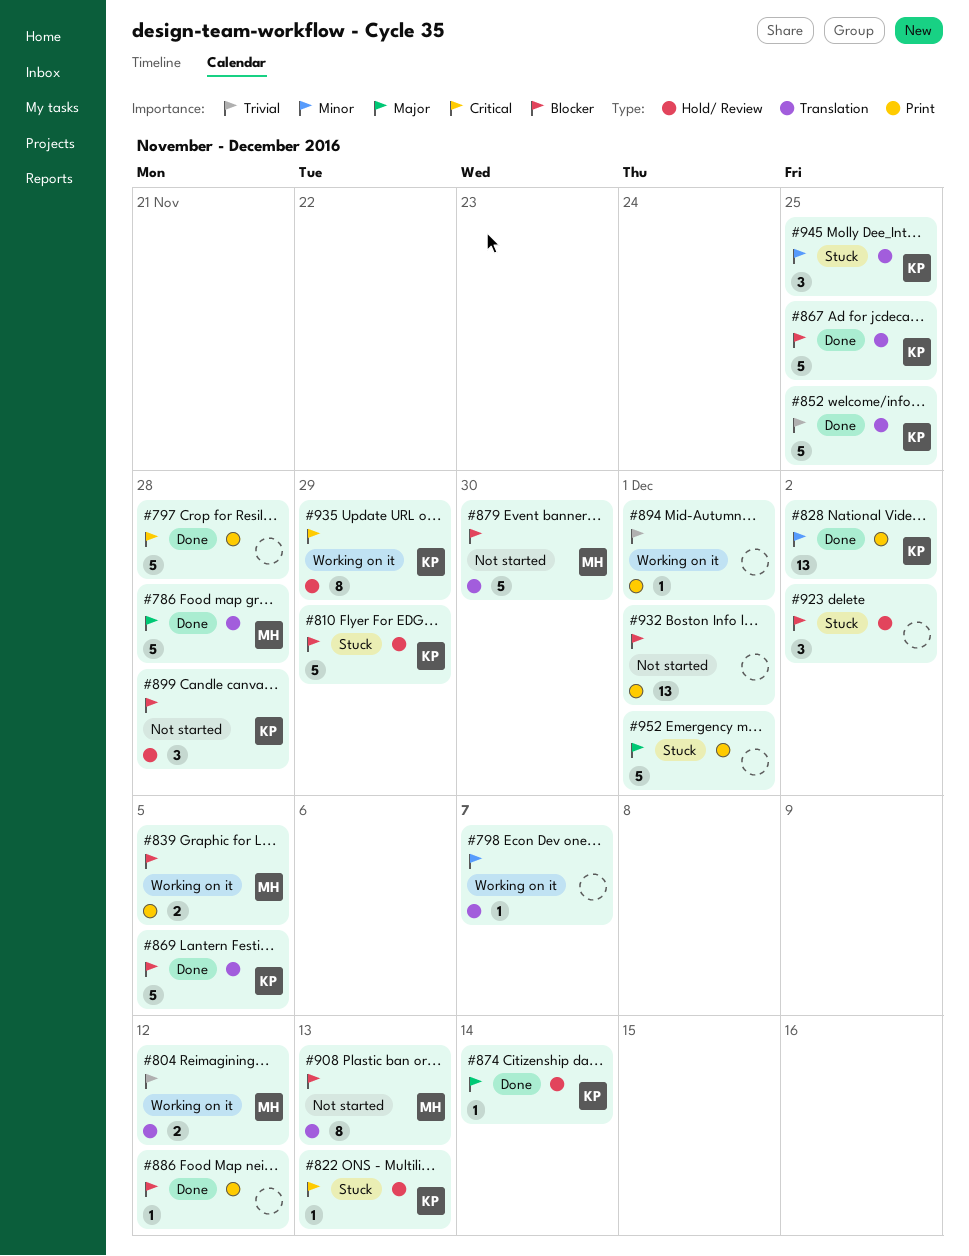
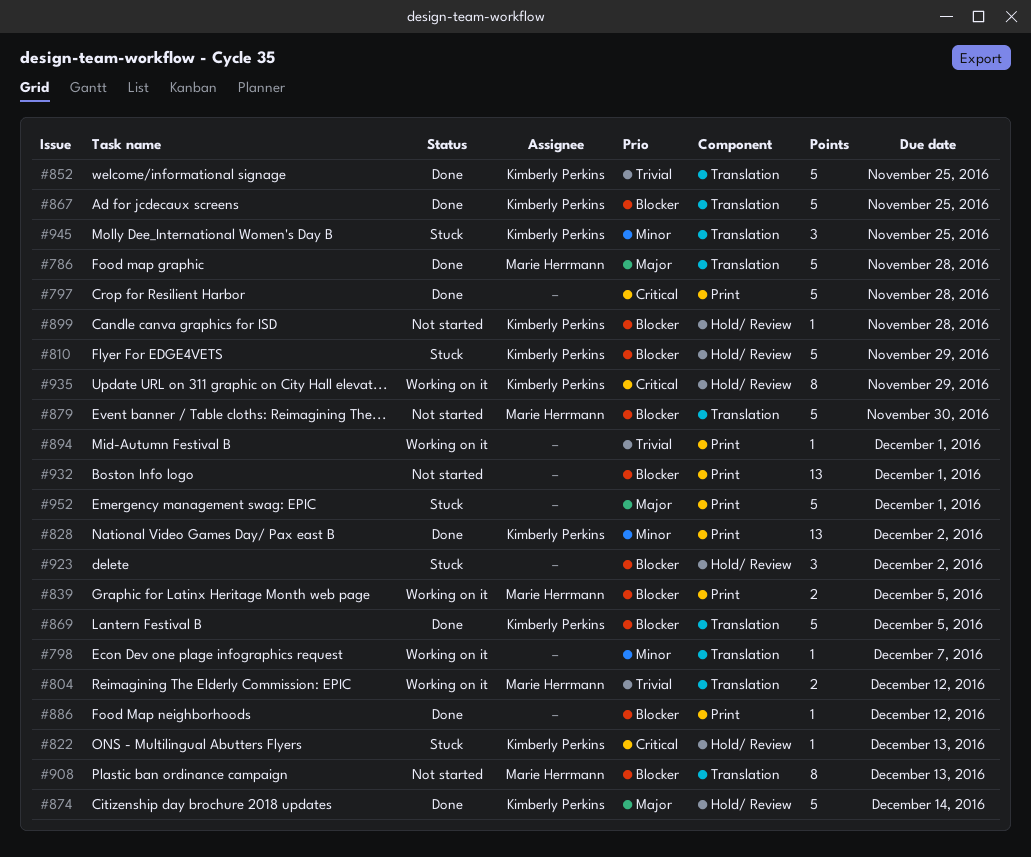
#874, estimate: 1 -> 5
#899, estimate: 3 -> 1

